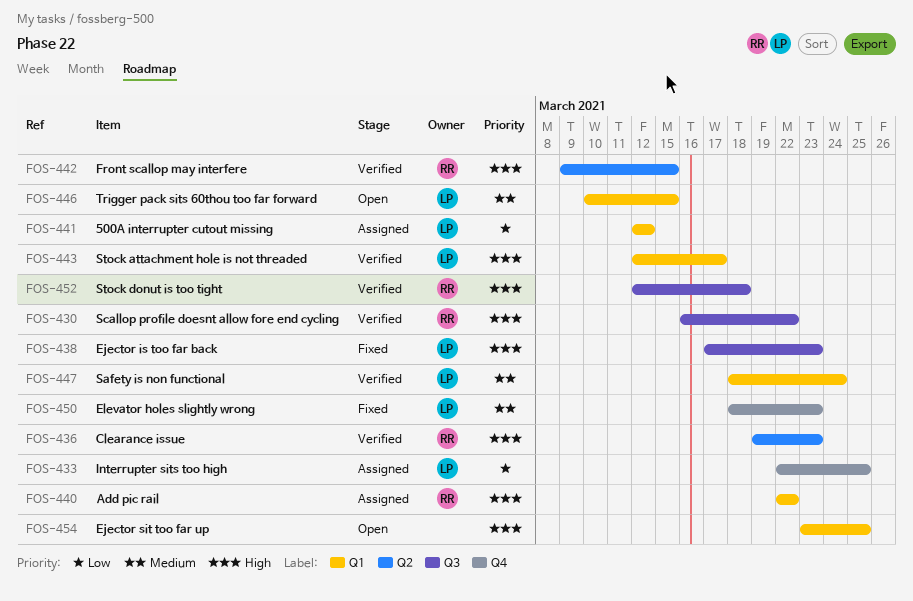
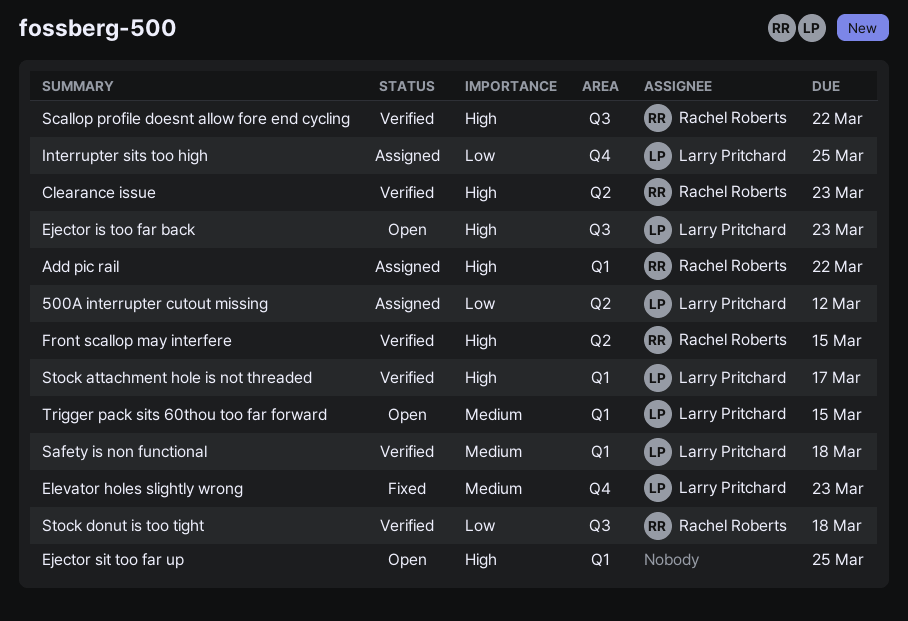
500A interrupter cutout missing, label: Q1 -> Q2
Ejector is too far back, status: Fixed -> Open
Safety is non functional, due: Mar 24 -> Mar 18
Stock donut is too tight, priority: High -> Low

